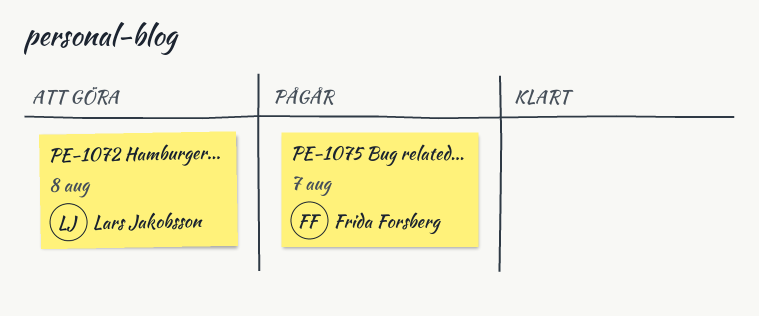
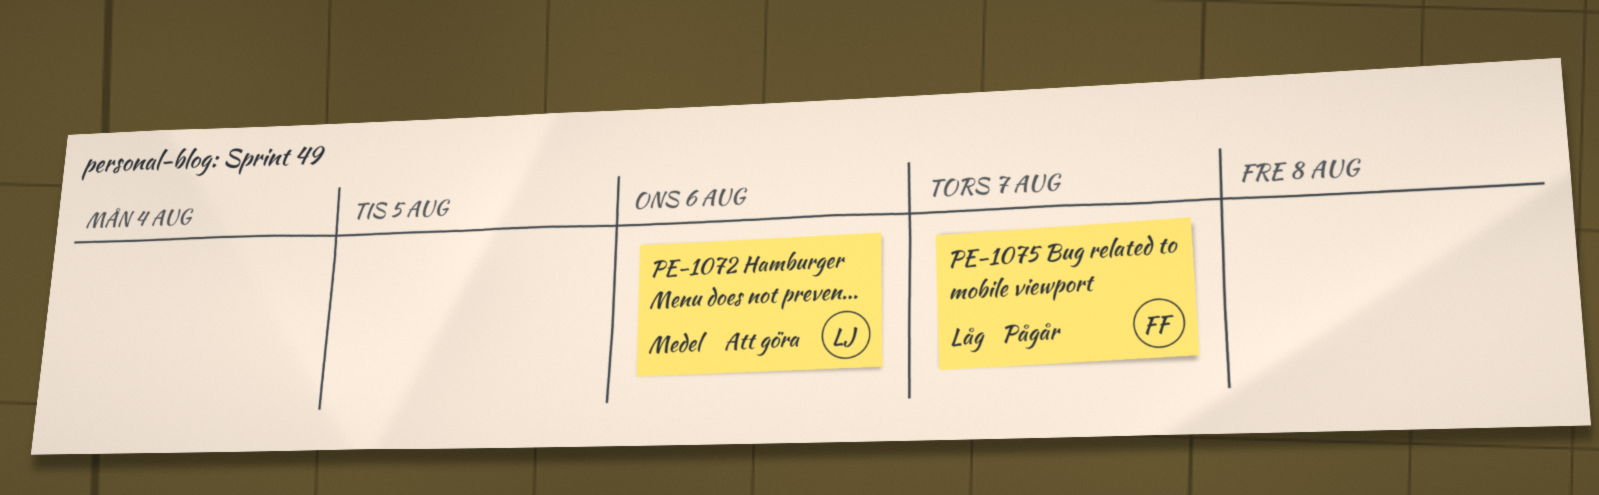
PE-1072, due: Aug 8 -> Aug 6

